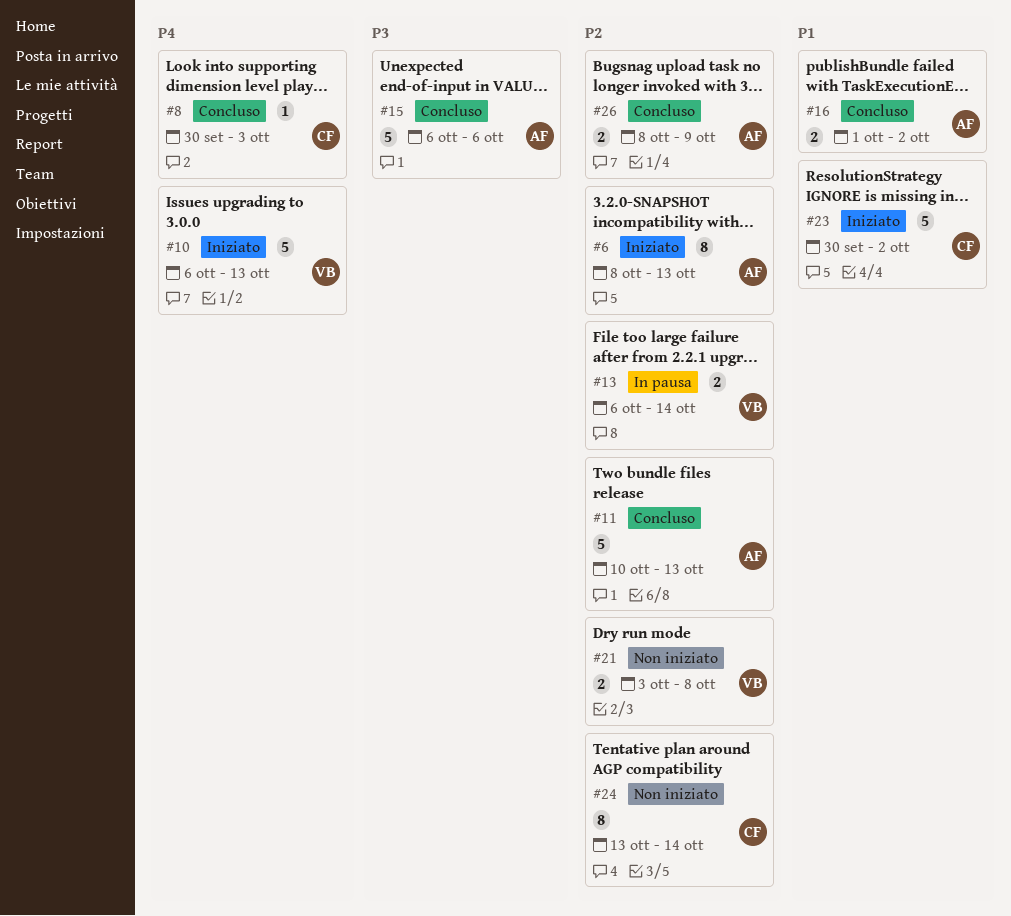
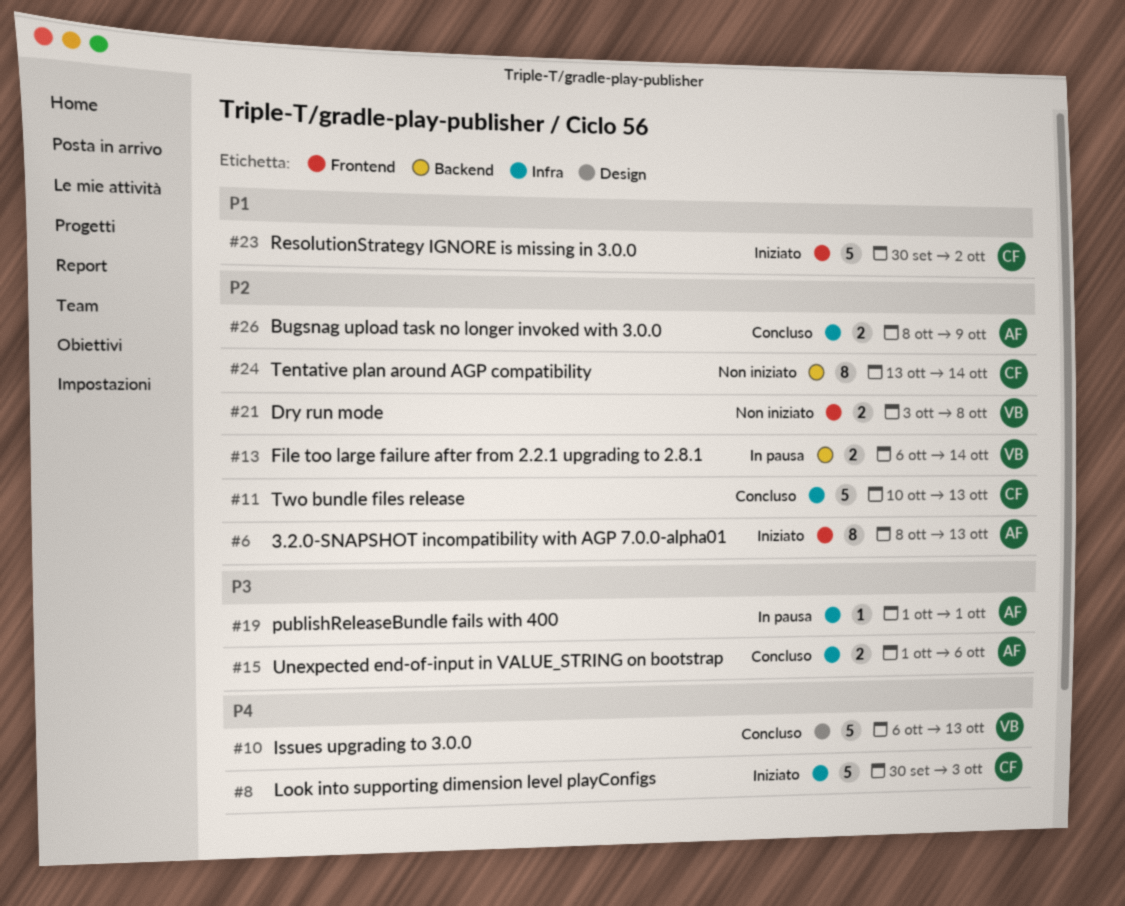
#8, status: Concluso -> Iniziato
#8, estimate: 1 -> 5
#10, status: Iniziato -> Concluso
#11, owner: AF -> CF
#15, estimate: 5 -> 2
#15, start: Oct 6 -> Oct 1
#16: present -> none
#19: none -> present

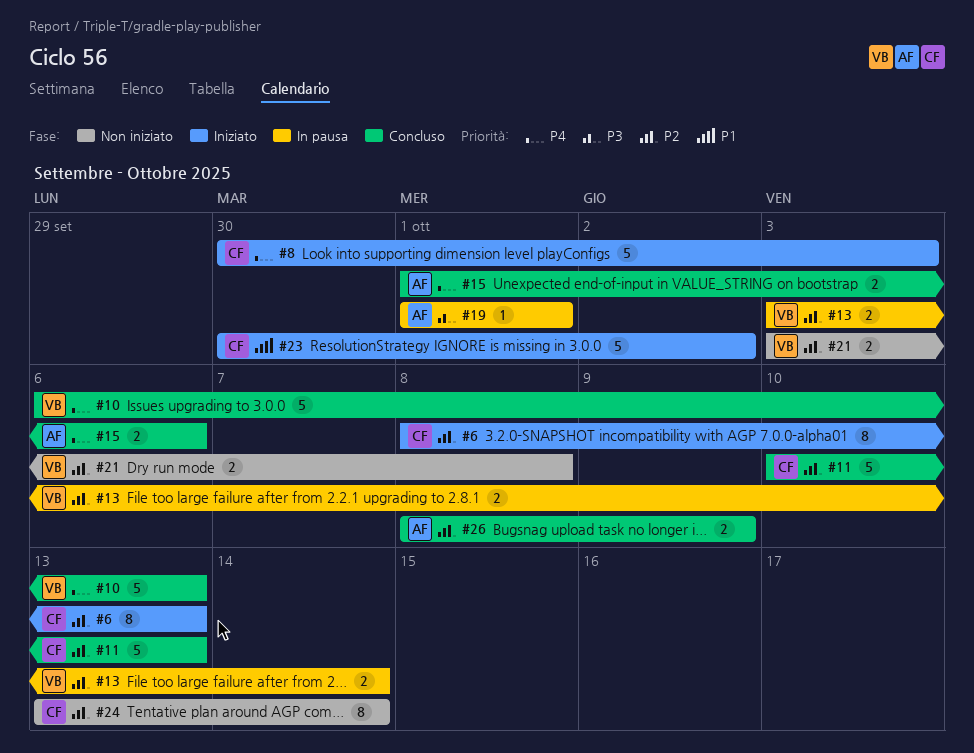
#6, owner: AF -> CF
#13, start: Oct 6 -> Oct 3
#15, priority: P3 -> P4

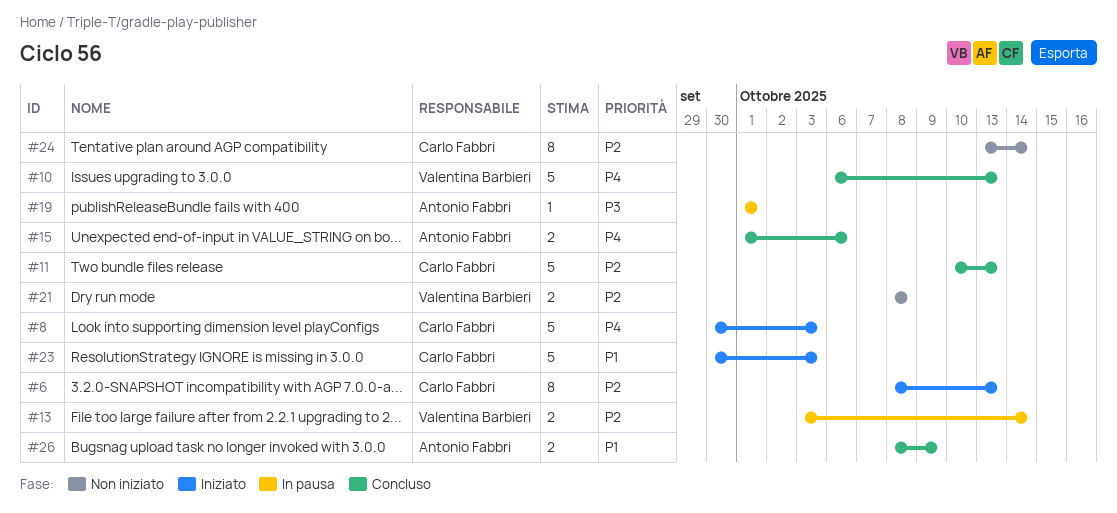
#21, start: Oct 3 -> Oct 8
#23, due: Oct 2 -> Oct 3
#26, priority: P2 -> P1

